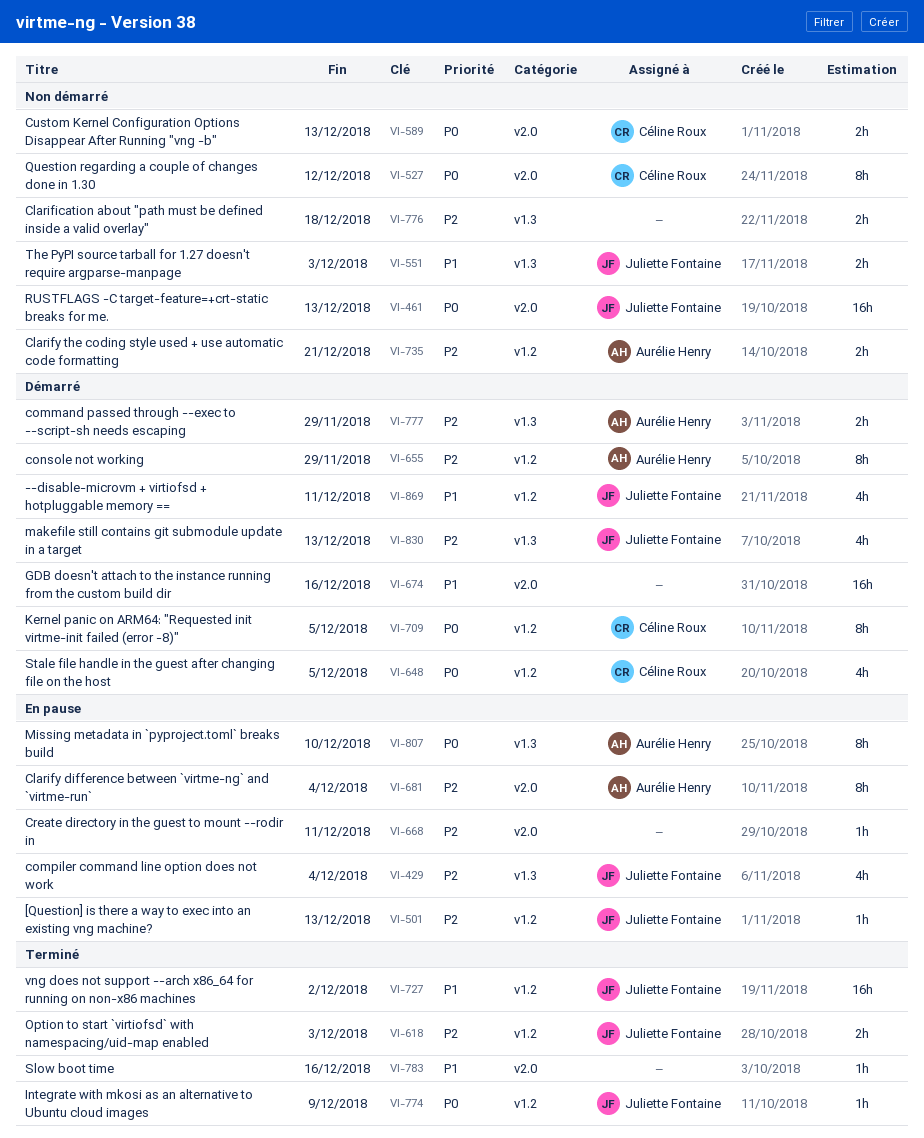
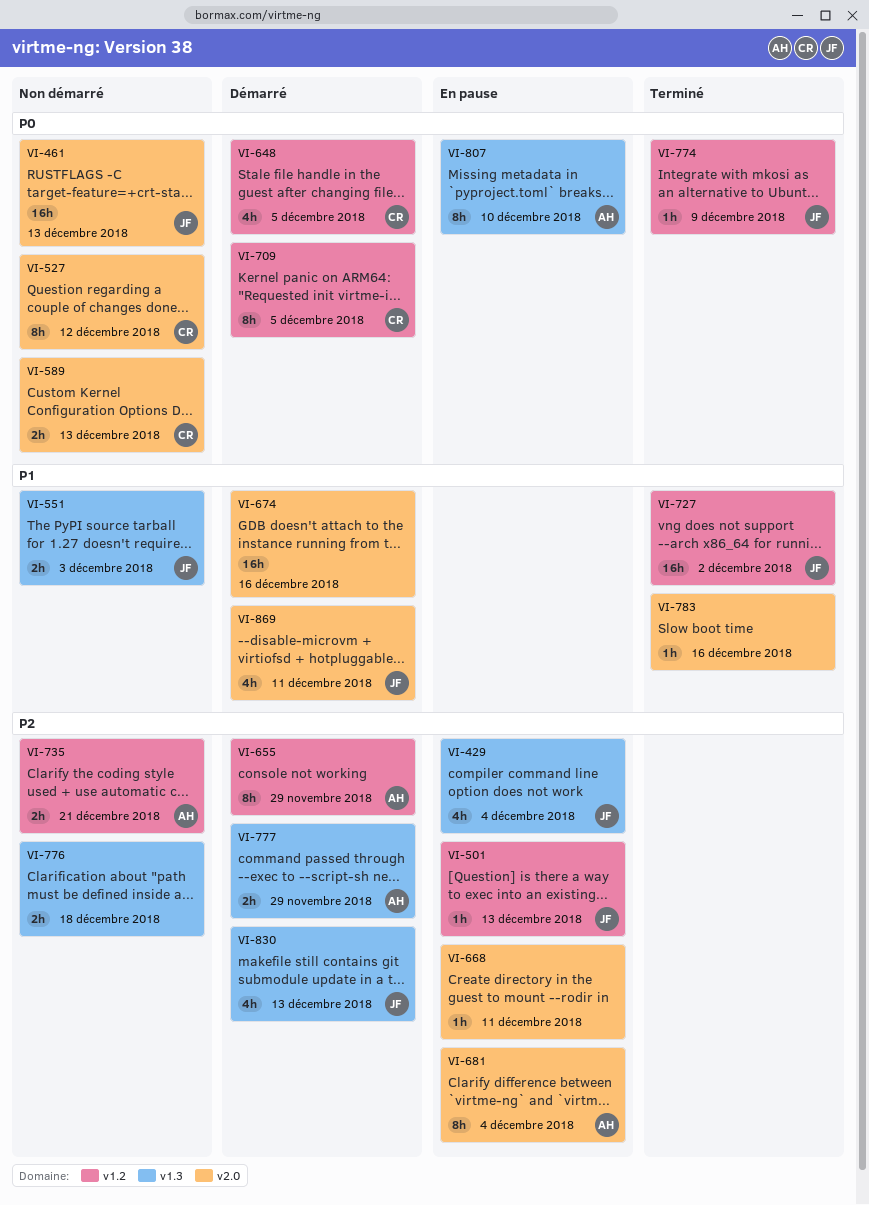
VI-618: present -> none
VI-869, label: v1.2 -> v2.0

